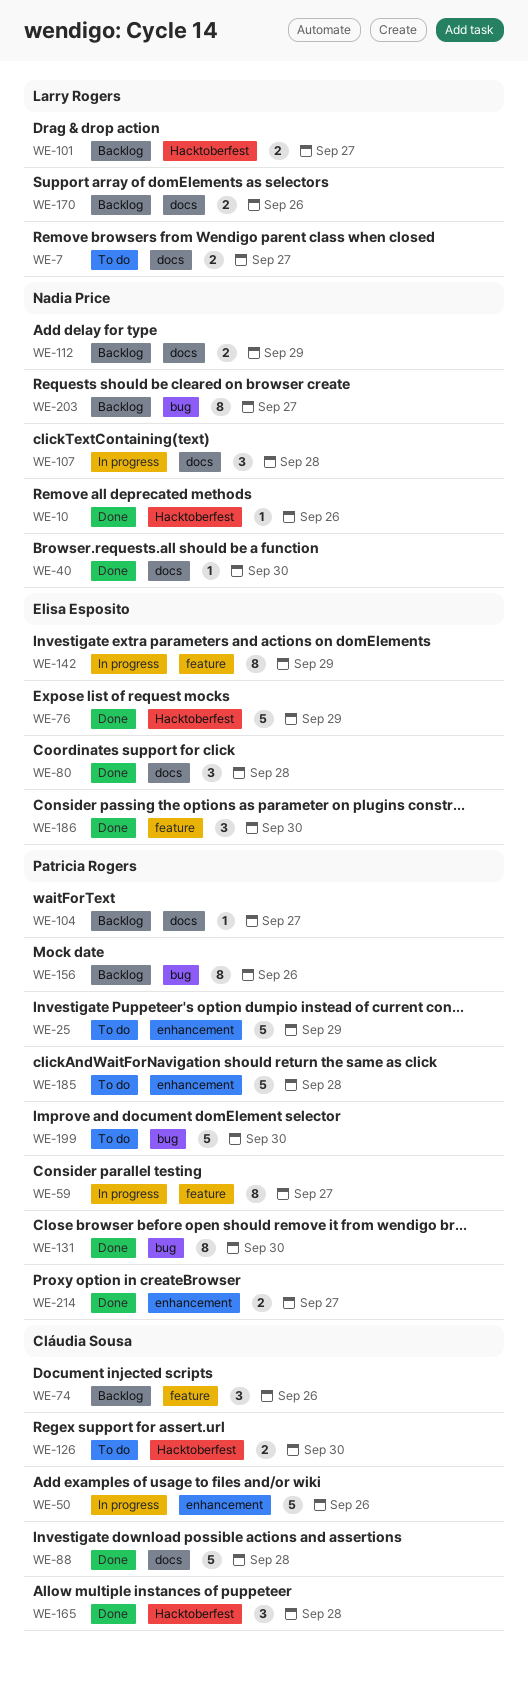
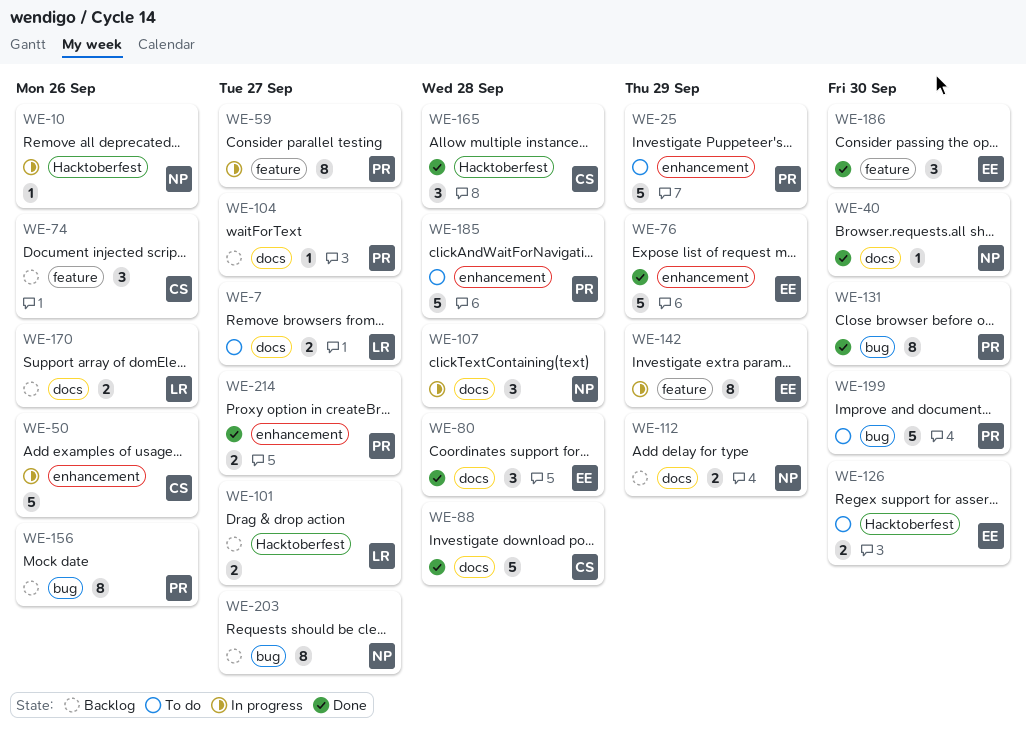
WE-10, status: Done -> In progress
WE-76, label: Hacktoberfest -> enhancement
WE-126, owner: Cláudia Sousa -> Elisa Esposito

